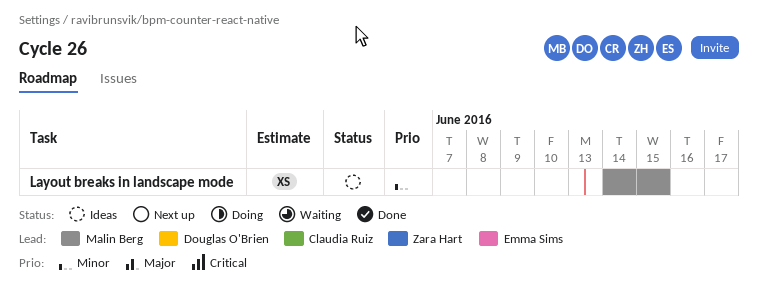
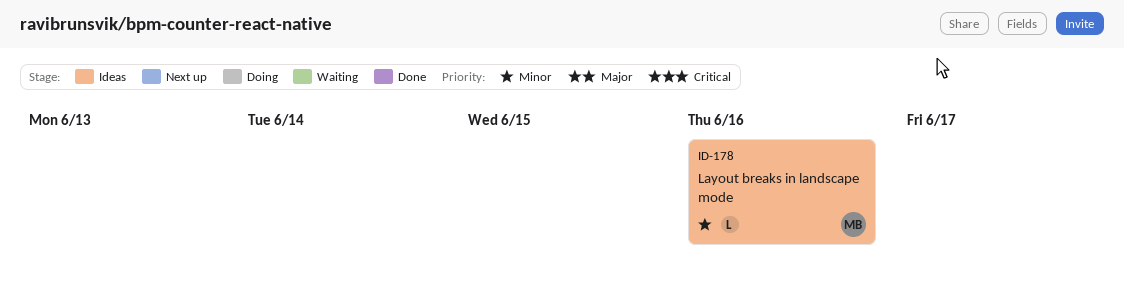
Layout breaks in landscape mode, estimate: XS -> L
Layout breaks in landscape mode, due: Jun 15 -> Jun 16

